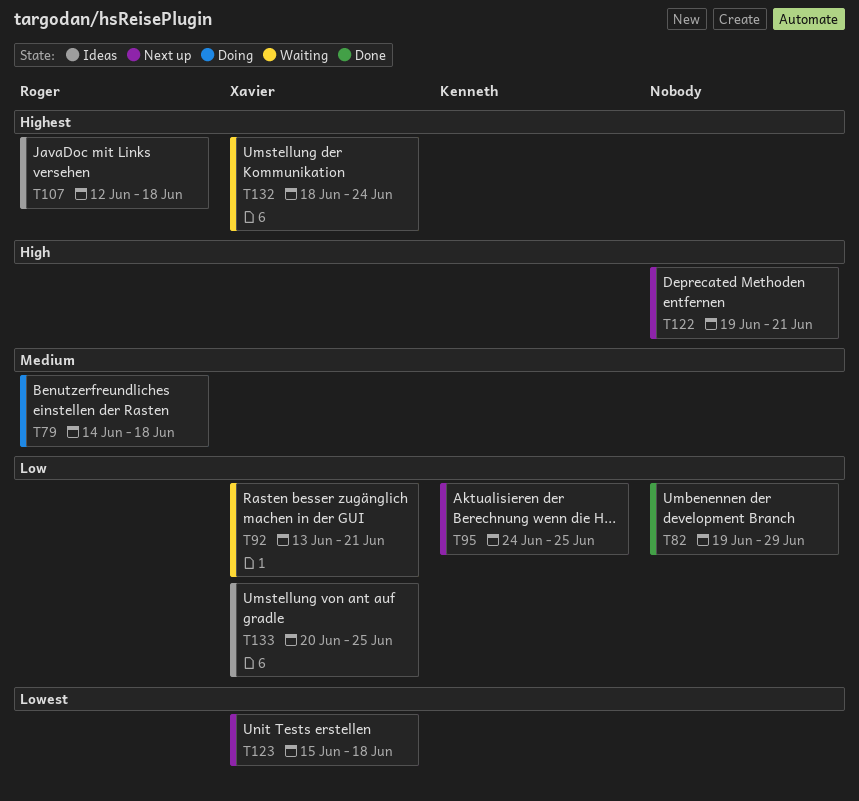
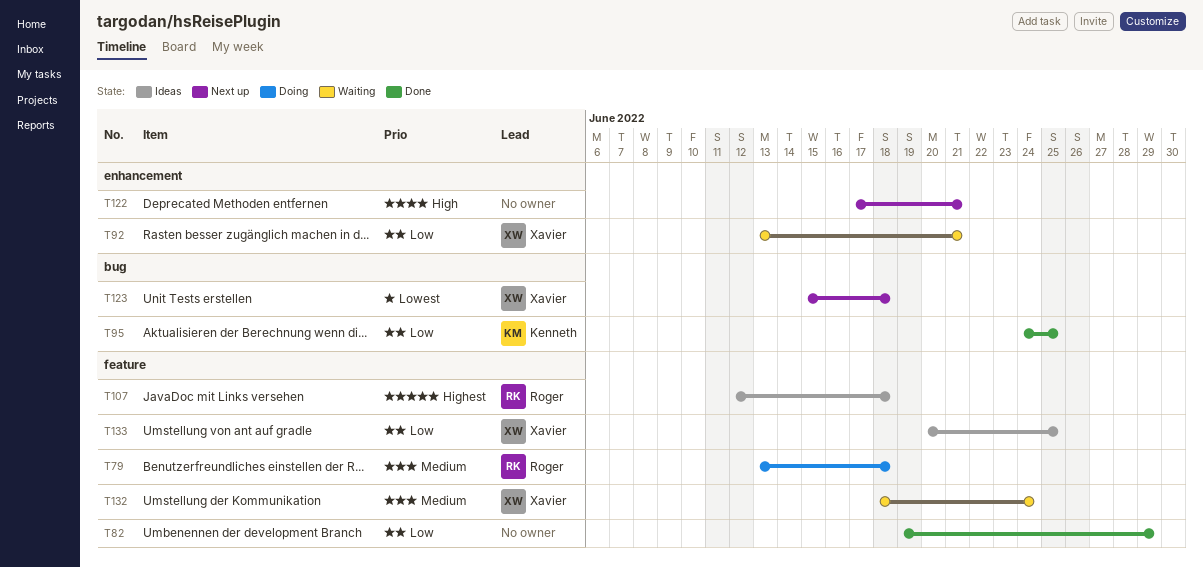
T79, start: Jun 14 -> Jun 13
T95, status: Next up -> Done
T122, start: Jun 19 -> Jun 17
T132, priority: Highest -> Medium

